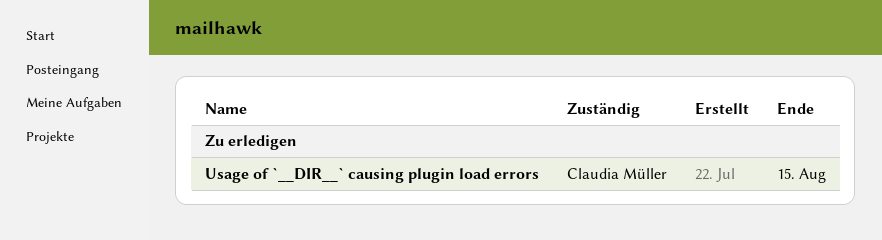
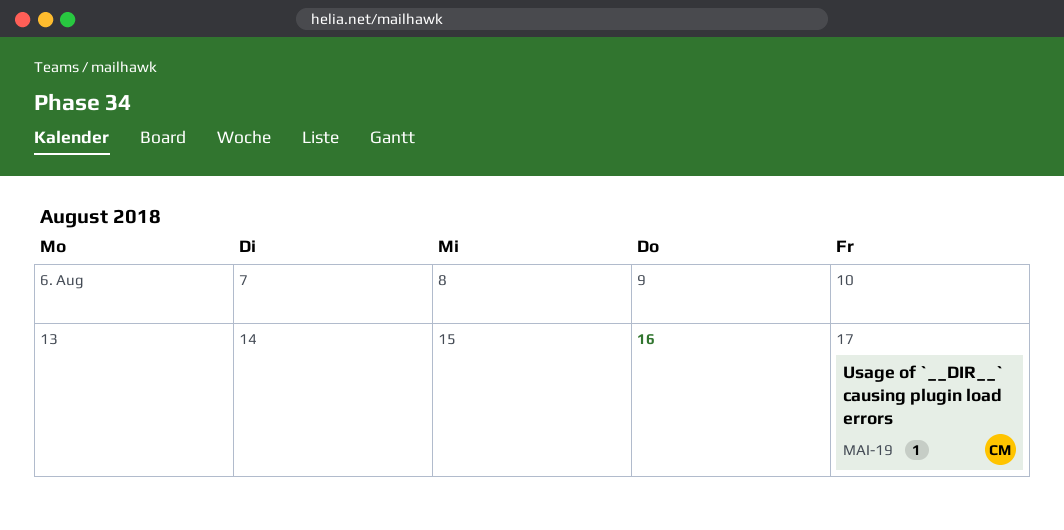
Usage of `__DIR__` causing plugin load errors, due: Aug 15 -> Aug 17

